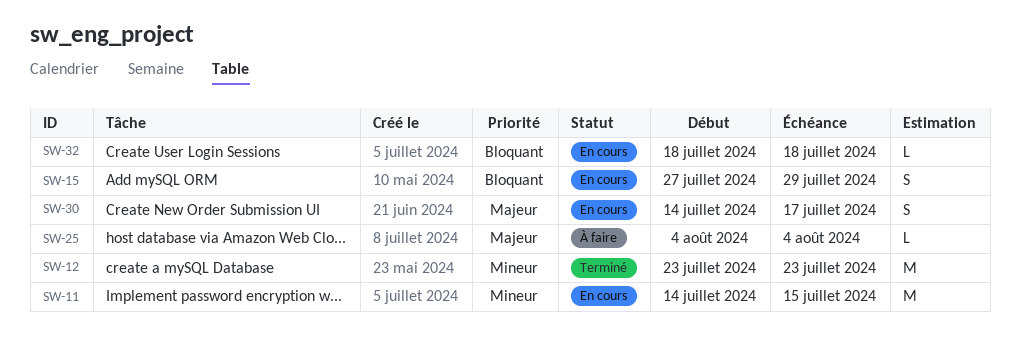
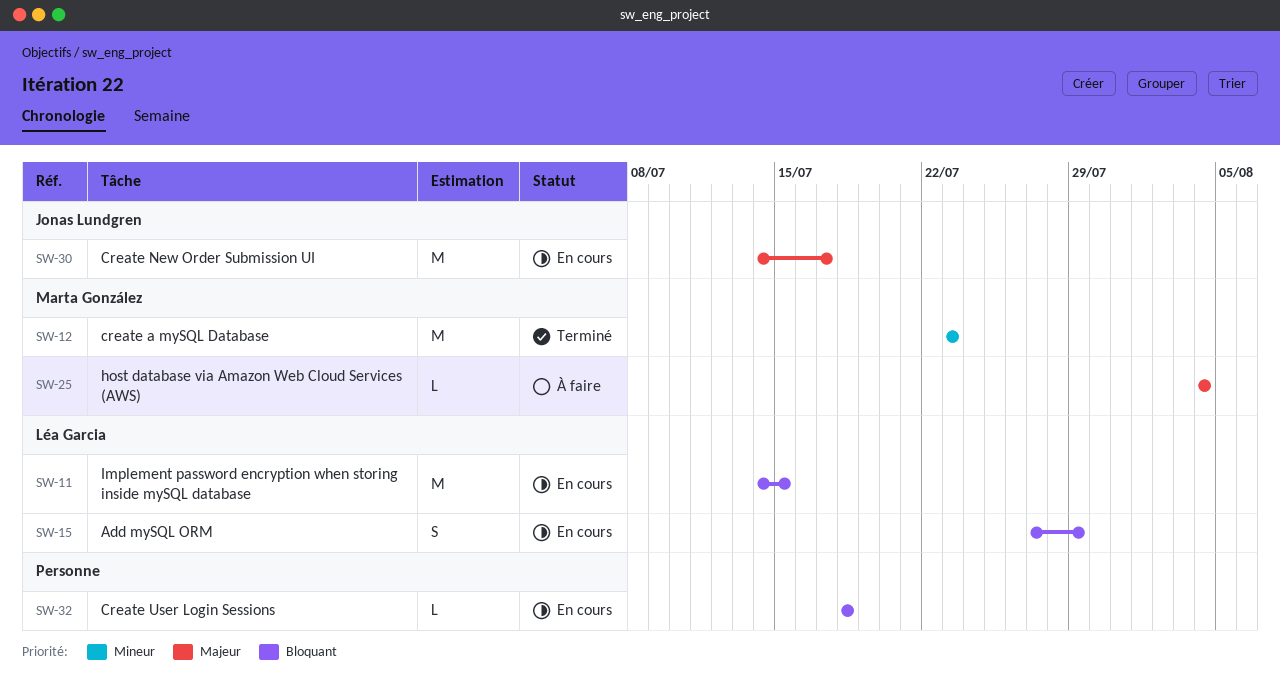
SW-11, priority: Mineur -> Bloquant
SW-30, estimate: S -> M

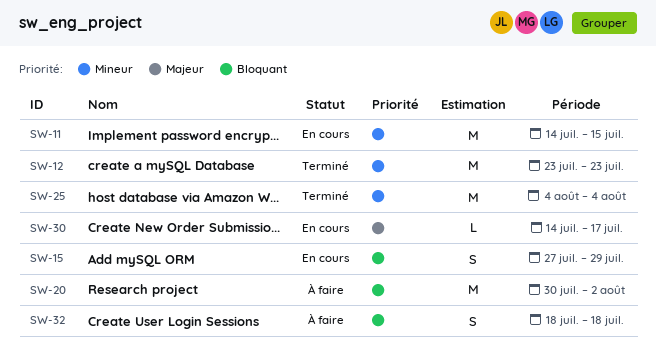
SW-11, priority: Bloquant -> Mineur
SW-20: none -> present
SW-25, status: À faire -> Terminé
SW-25, priority: Majeur -> Mineur
SW-25, estimate: L -> M
SW-30, estimate: M -> L
SW-32, status: En cours -> À faire
SW-32, estimate: L -> S

